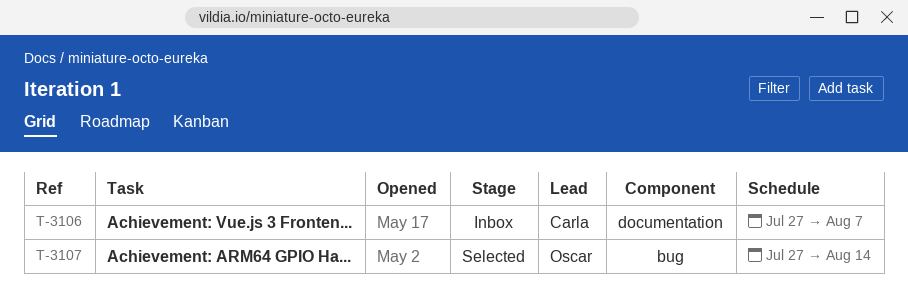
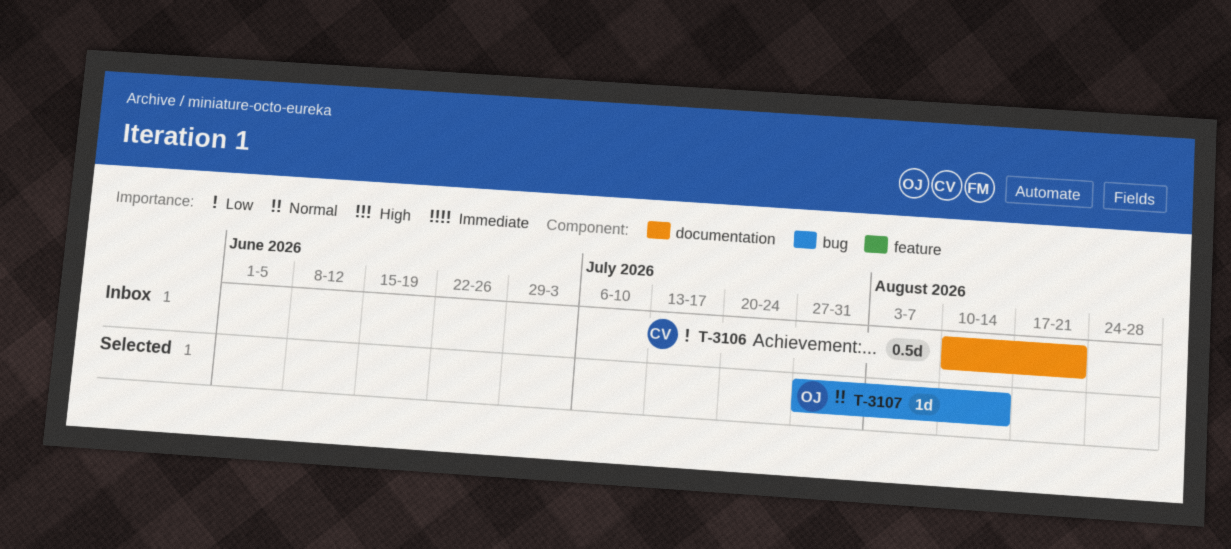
T-3106, start: Jul 27 -> Aug 10
T-3106, due: Aug 7 -> Aug 21

